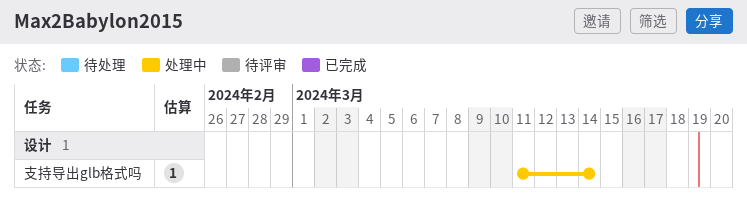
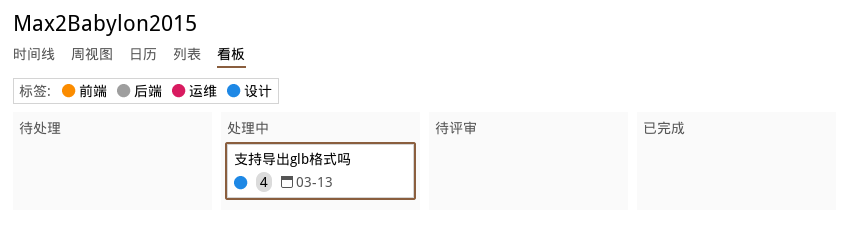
支持导出glb格式吗, estimate: 1 -> 4
支持导出glb格式吗, due: Mar 14 -> Mar 13

